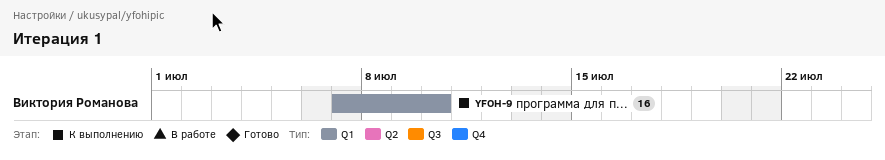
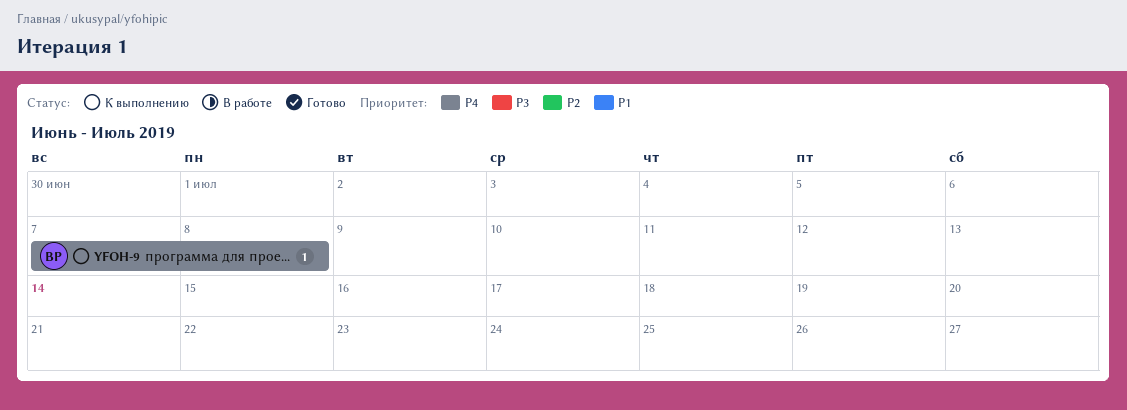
YFOH-9, estimate: 16 -> 1
YFOH-9, due: Jul 10 -> Jul 8

